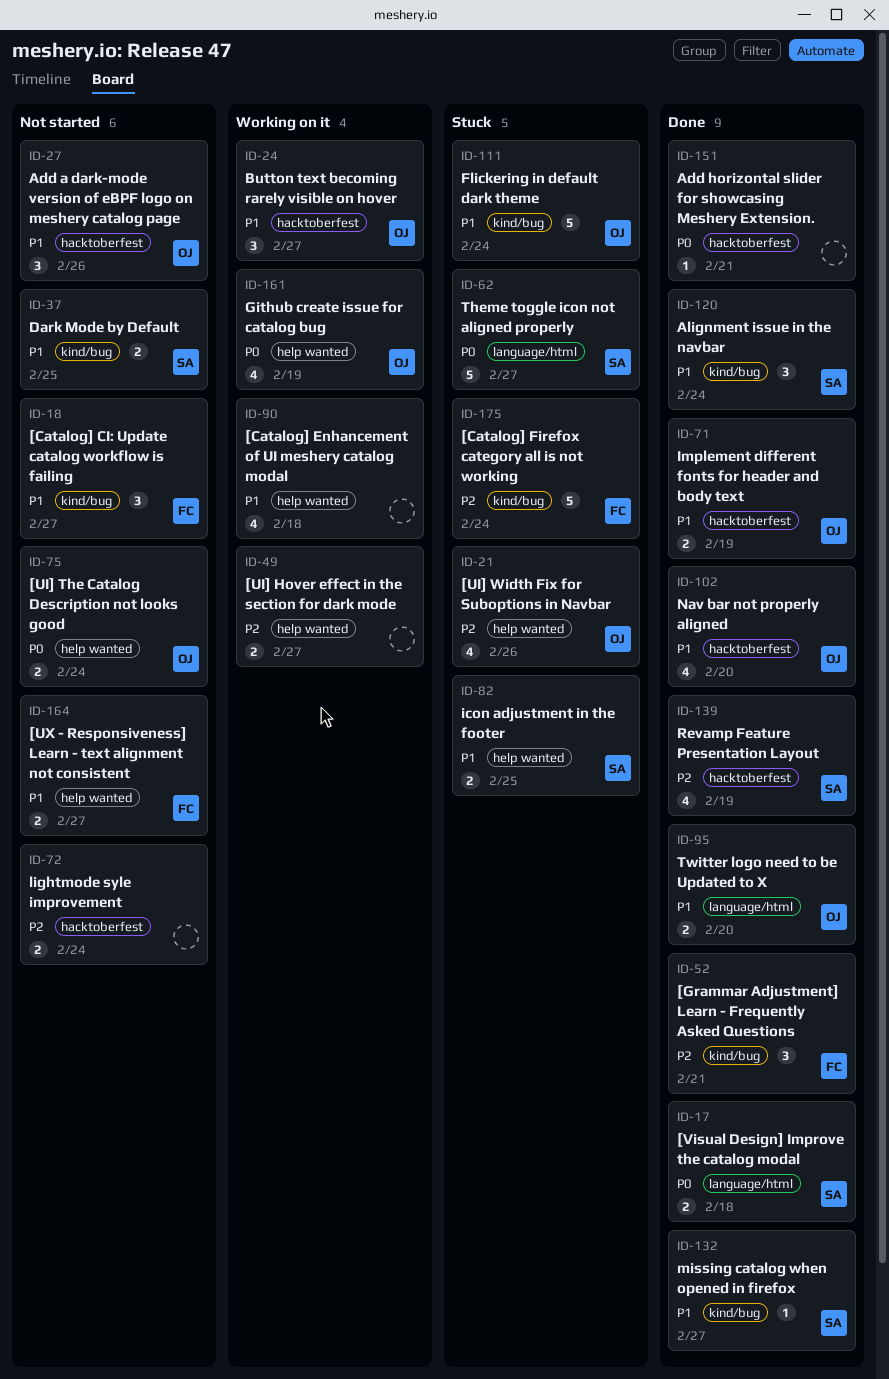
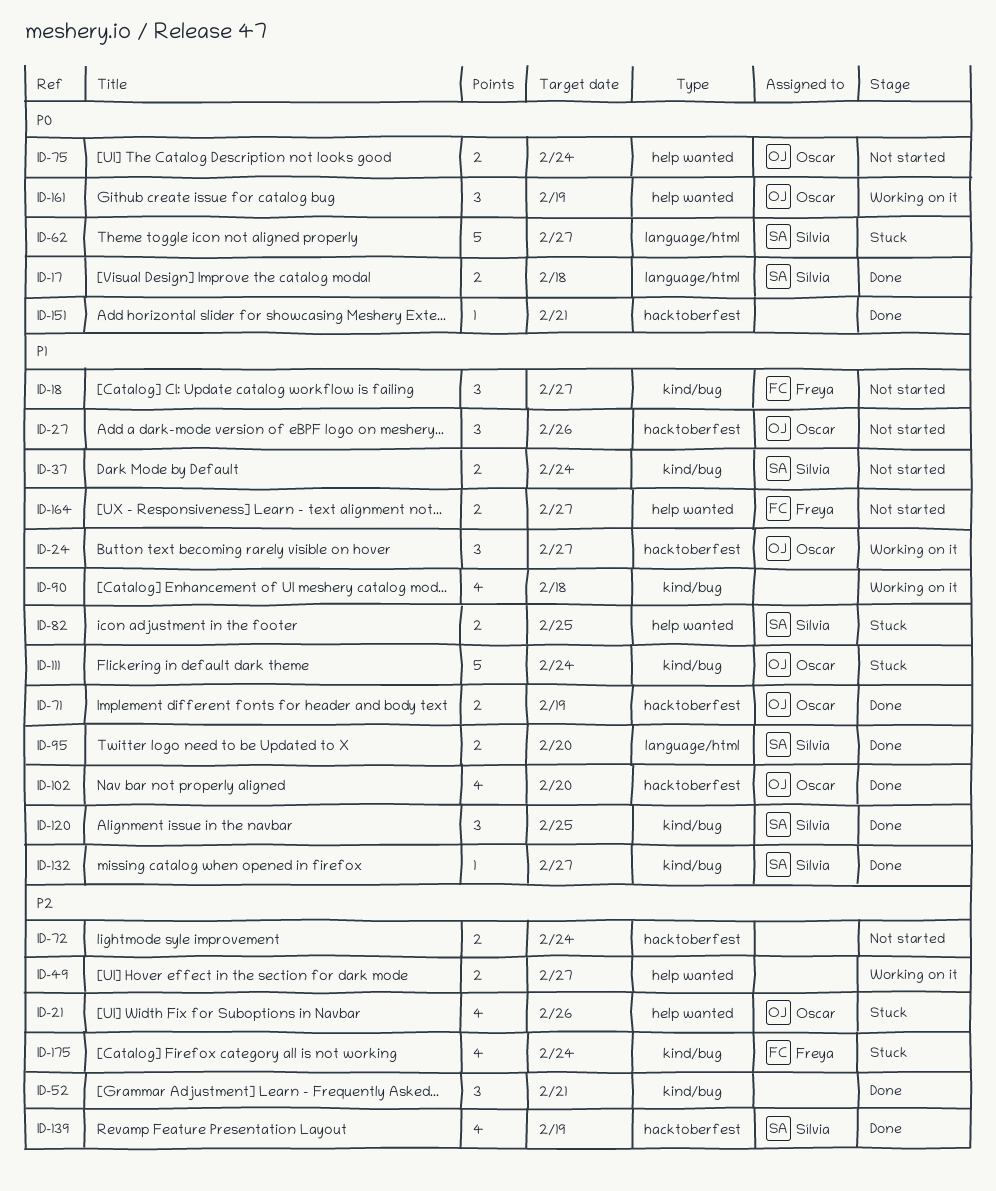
ID-37, due: Feb 25 -> Feb 24
ID-52, owner: Freya -> none
ID-90, label: help wanted -> kind/bug
ID-95, owner: Oscar -> Sílvia
ID-120, due: Feb 24 -> Feb 25
ID-161, estimate: 4 -> 3
ID-175, estimate: 5 -> 4

